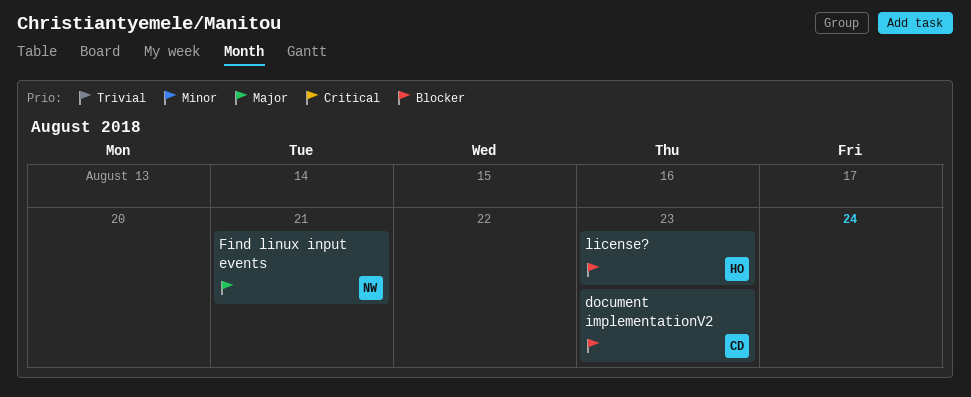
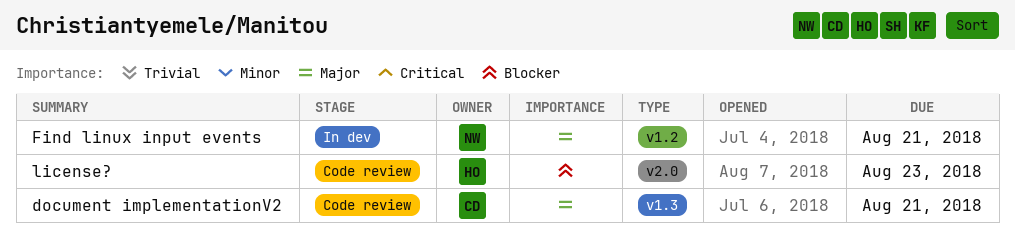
document implementationV2, priority: Blocker -> Major
document implementationV2, due: Aug 23 -> Aug 21

